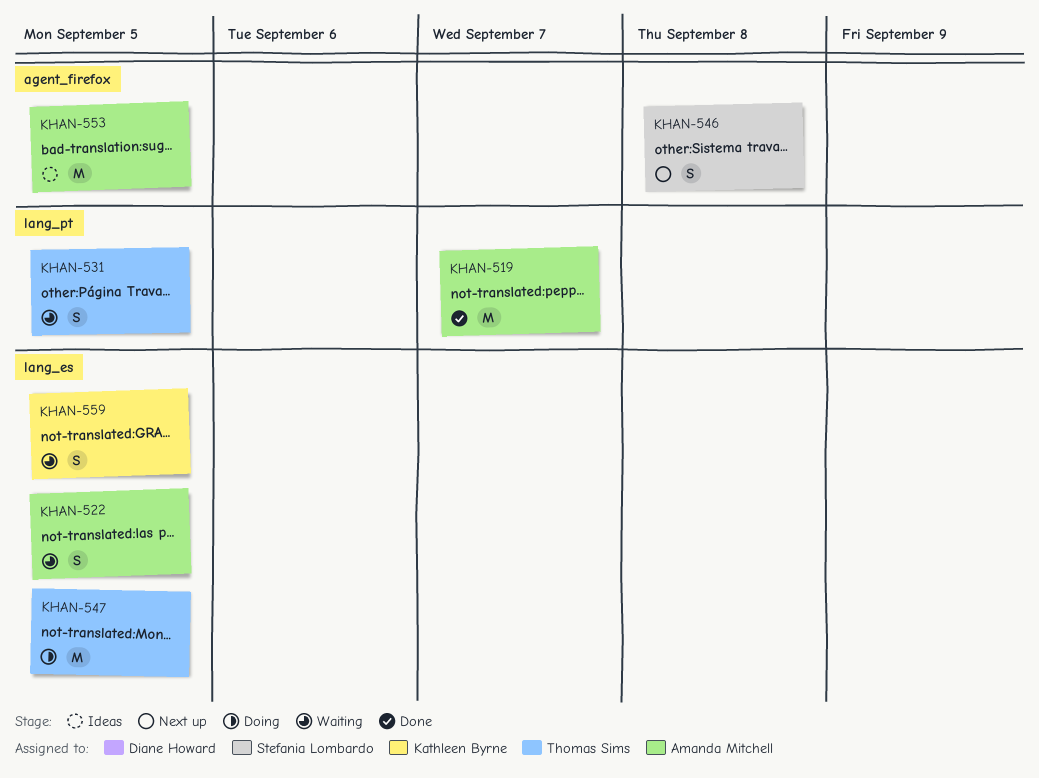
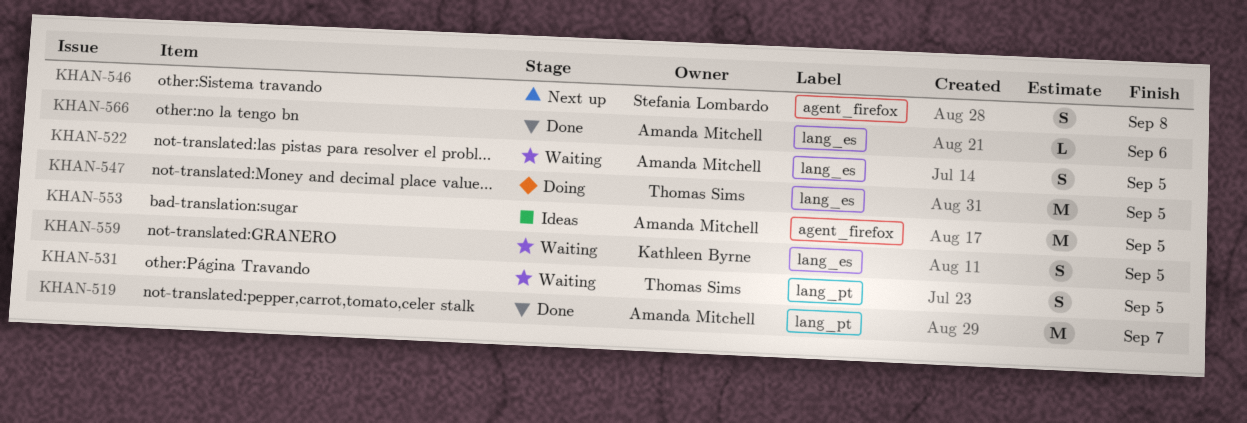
KHAN-566: none -> present

